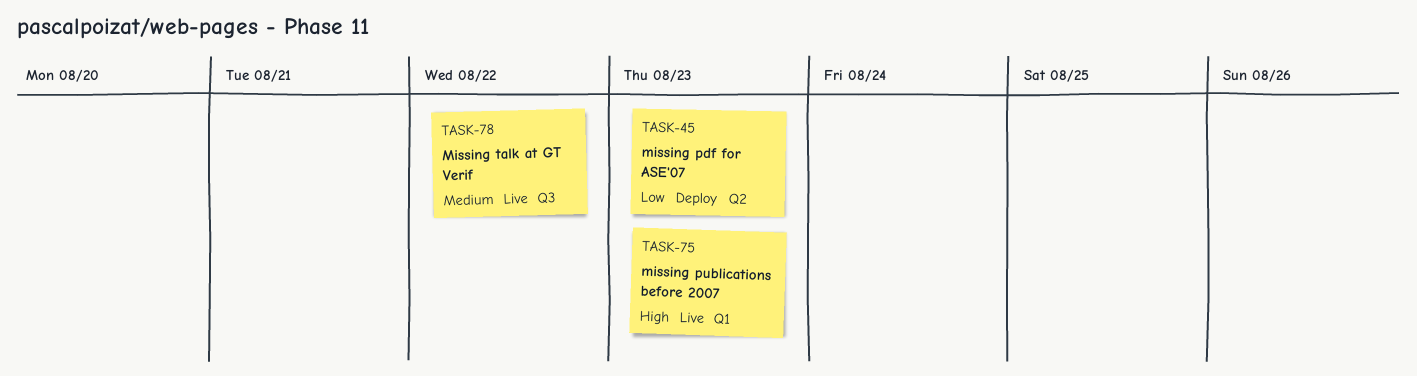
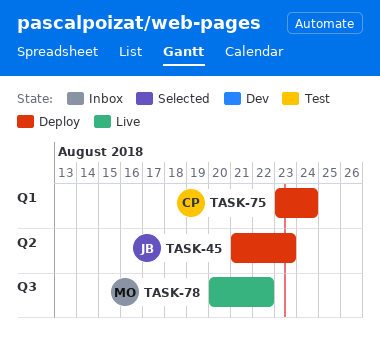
TASK-75, status: Live -> Deploy
TASK-75, due: Aug 23 -> Aug 24

